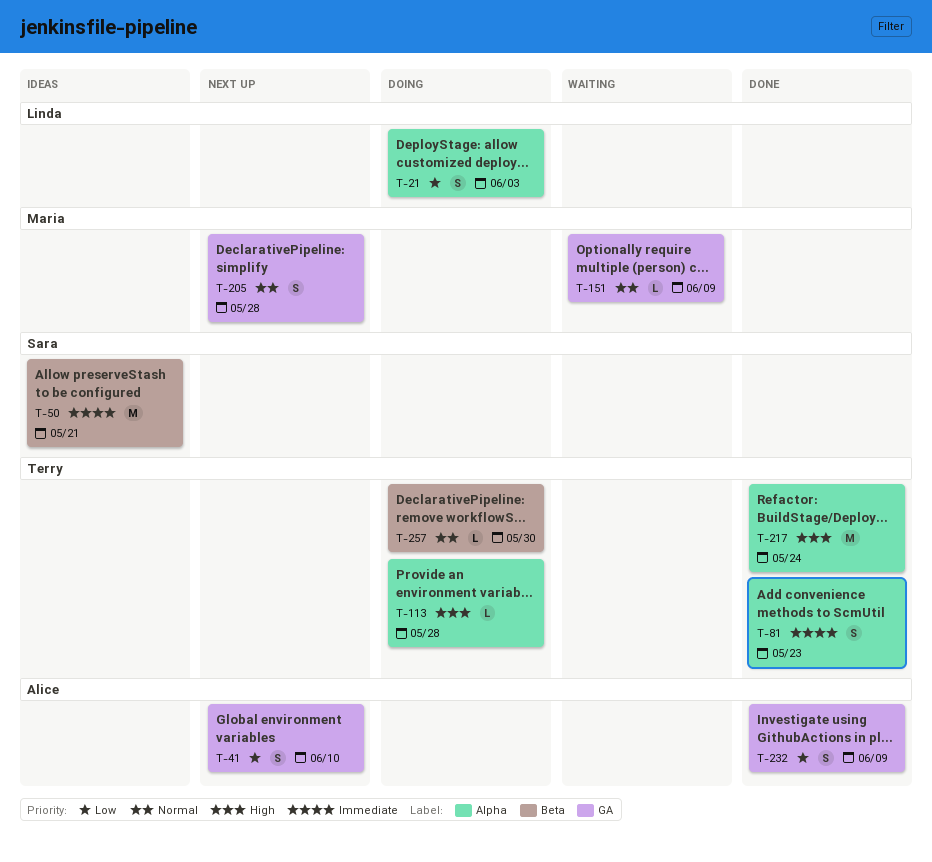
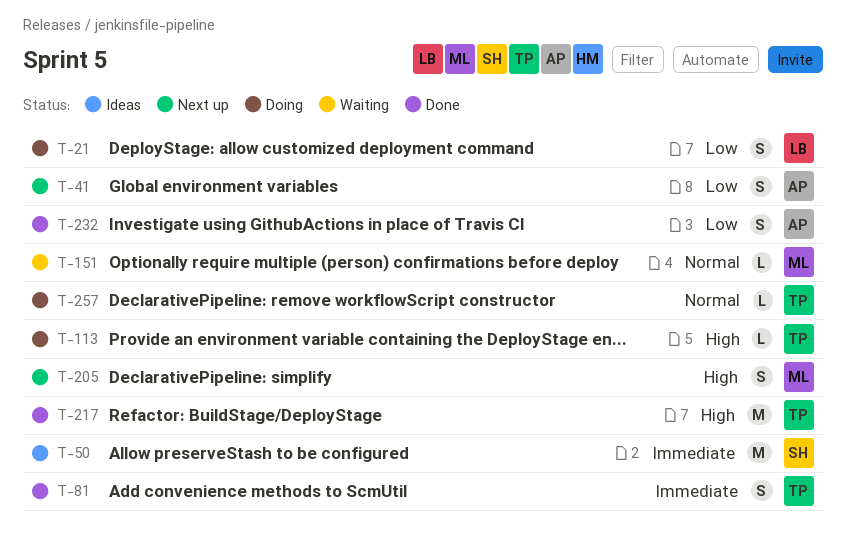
T-205, priority: Normal -> High

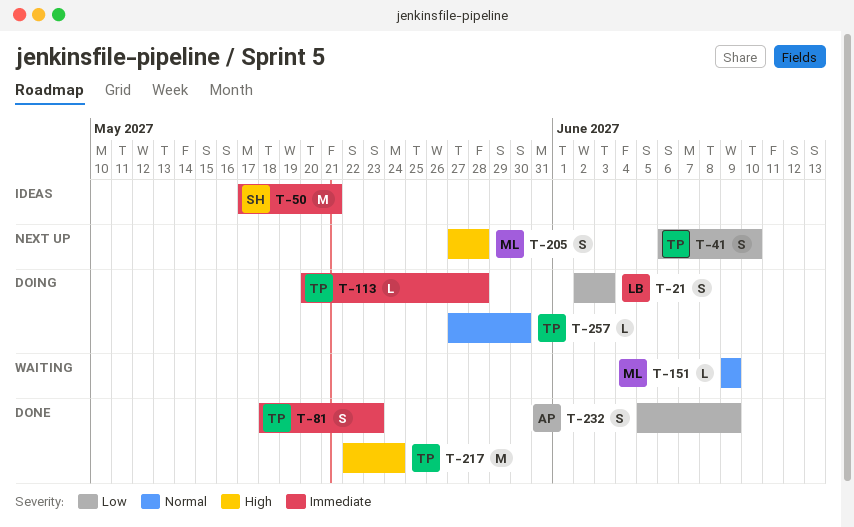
T-41, owner: AP -> TP
T-113, priority: High -> Immediate

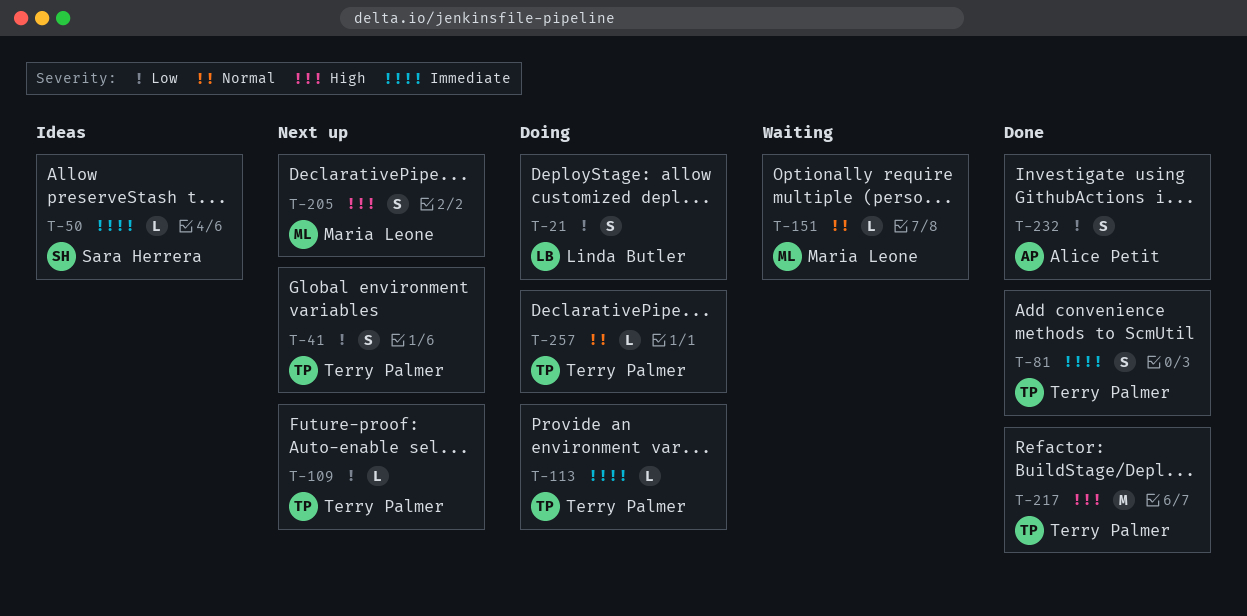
T-50, estimate: M -> L
T-109: none -> present

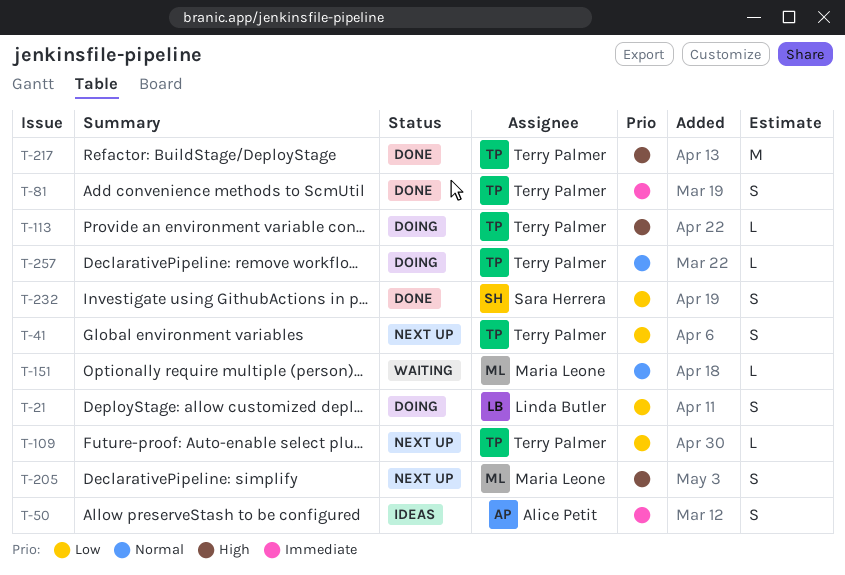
T-50, owner: Sara Herrera -> Alice Petit
T-50, estimate: L -> S
T-113, priority: Immediate -> High
T-232, owner: Alice Petit -> Sara Herrera

